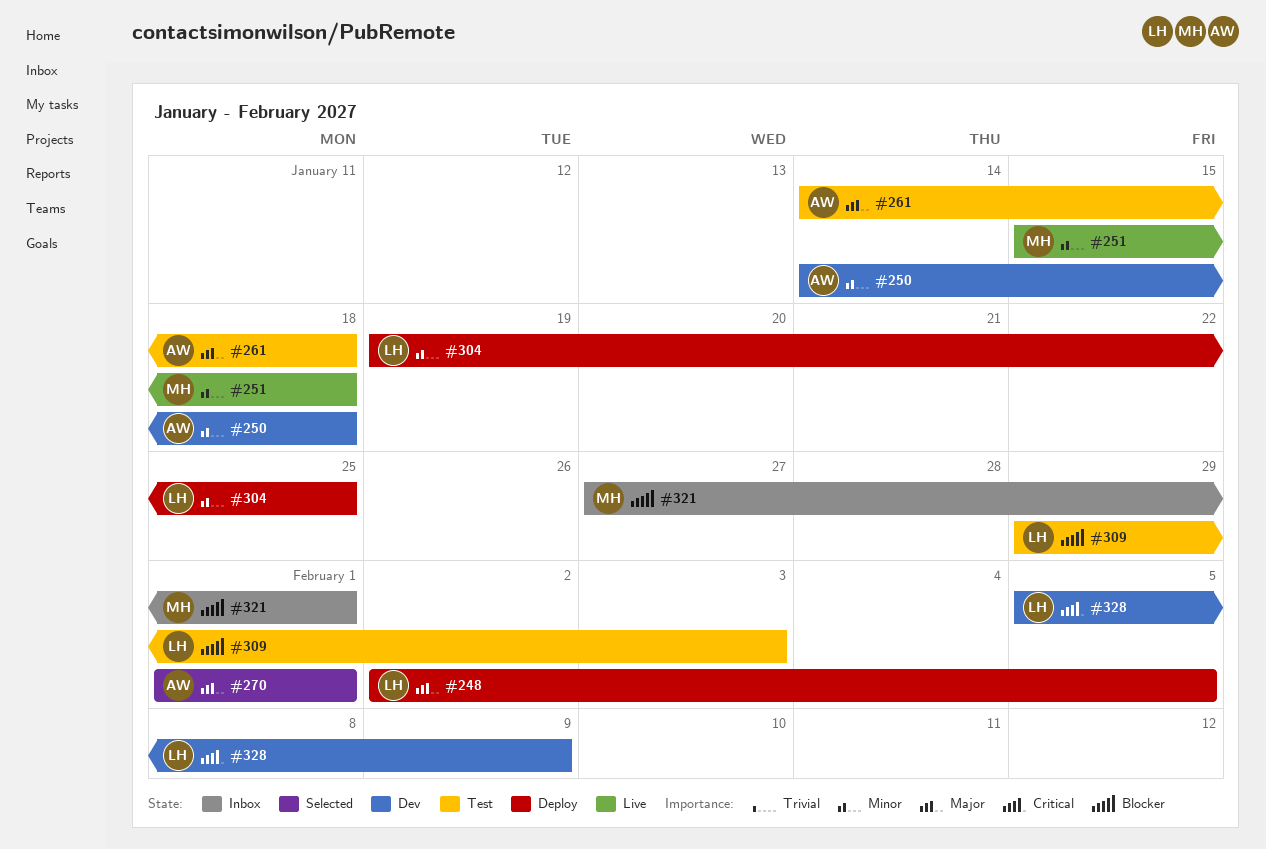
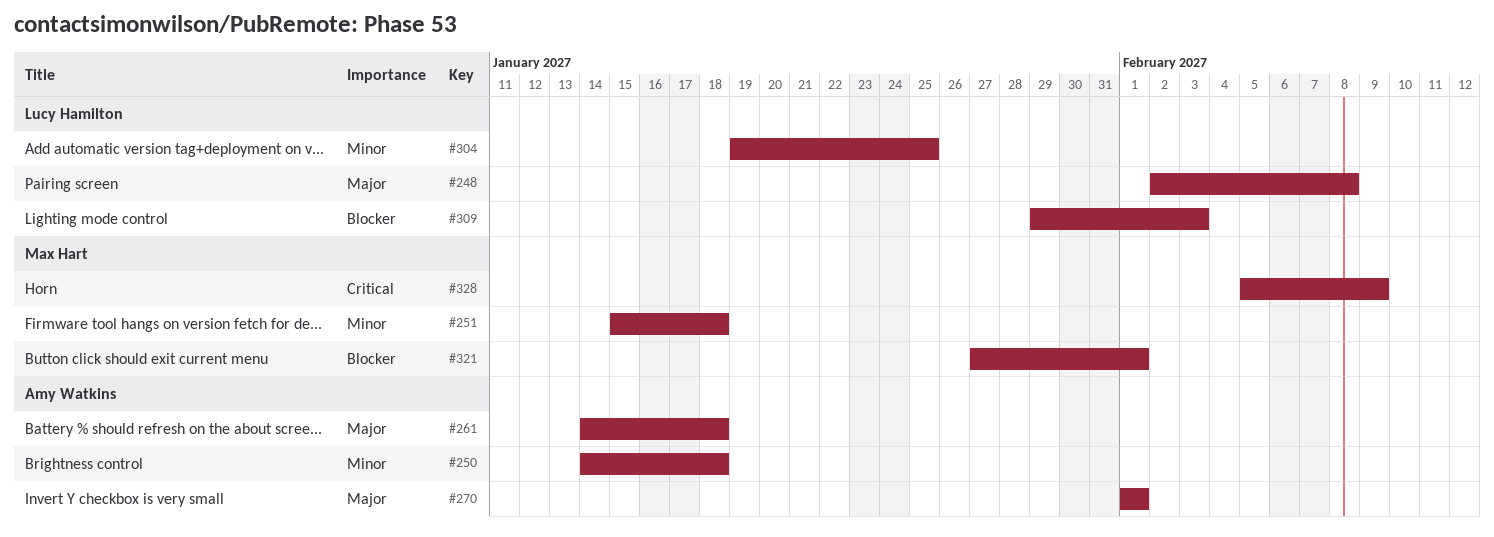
#248, due: Feb 5 -> Feb 8
#328, owner: Lucy Hamilton -> Max Hart

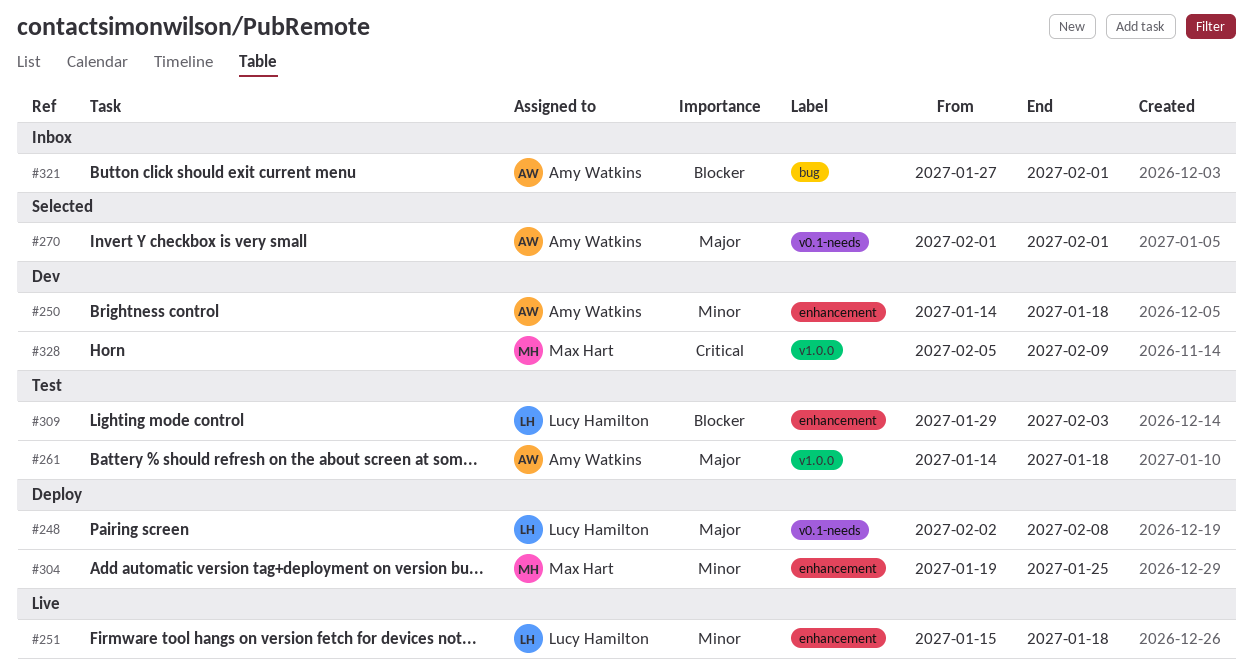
#251, owner: Max Hart -> Lucy Hamilton
#304, owner: Lucy Hamilton -> Max Hart
#321, owner: Max Hart -> Amy Watkins

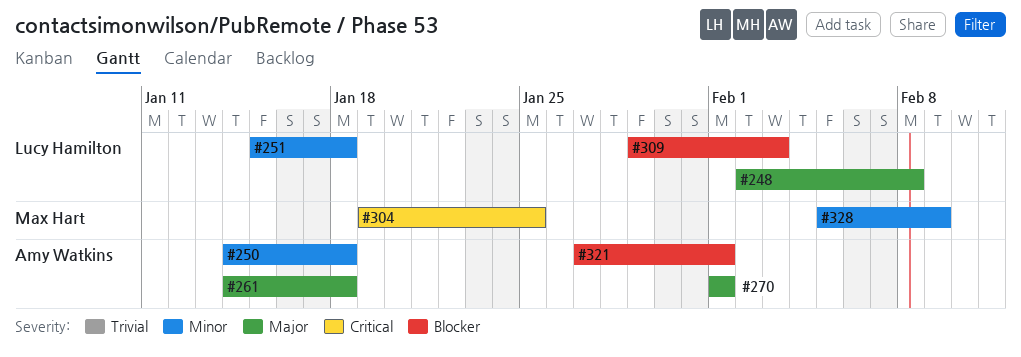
#304, priority: Minor -> Critical
#328, priority: Critical -> Minor

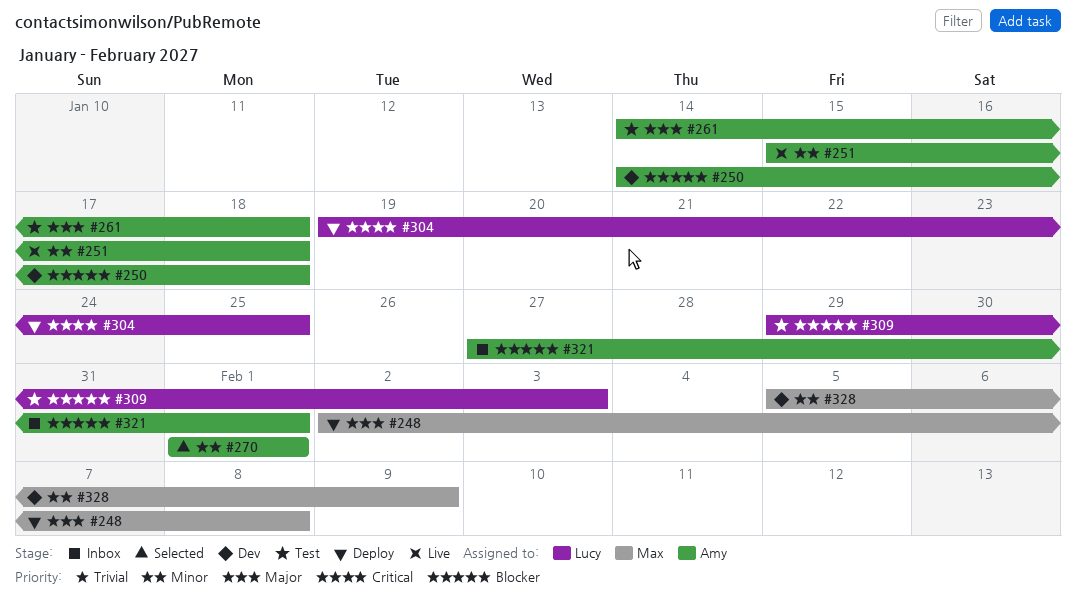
#248, owner: Lucy Hamilton -> Max Hart
#250, priority: Minor -> Blocker
#251, owner: Lucy Hamilton -> Amy Watkins
#270, priority: Major -> Minor
#304, owner: Max Hart -> Lucy Hamilton

